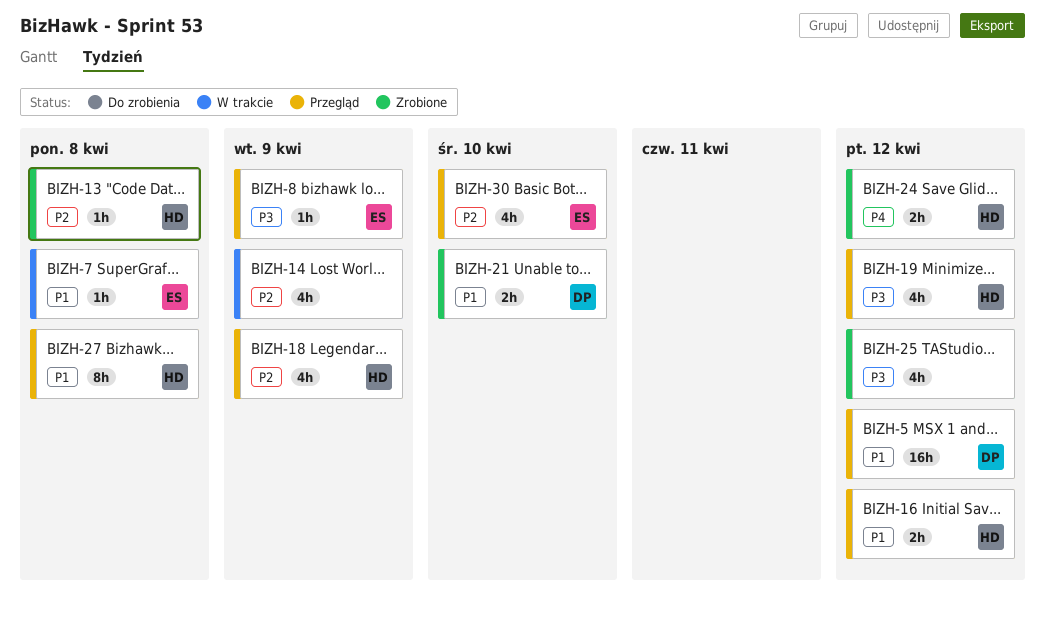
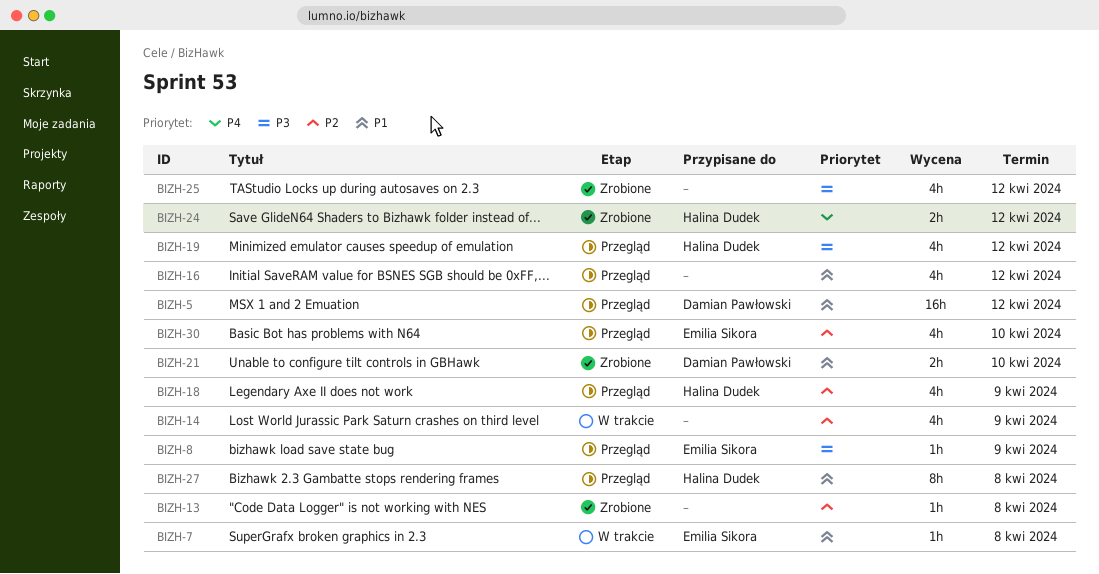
BIZH-13, owner: Halina Dudek -> none
BIZH-16, owner: Halina Dudek -> none
BIZH-16, estimate: 2h -> 4h

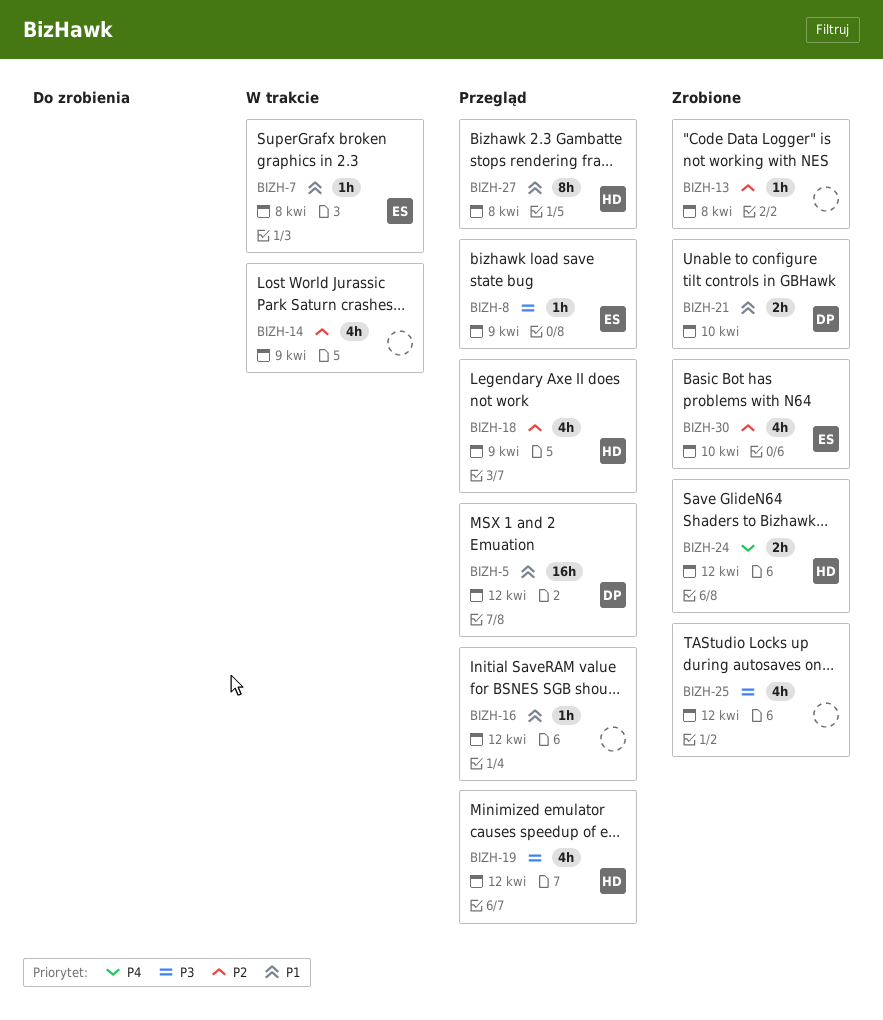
BIZH-16, estimate: 4h -> 1h
BIZH-30, status: Przegląd -> Zrobione

